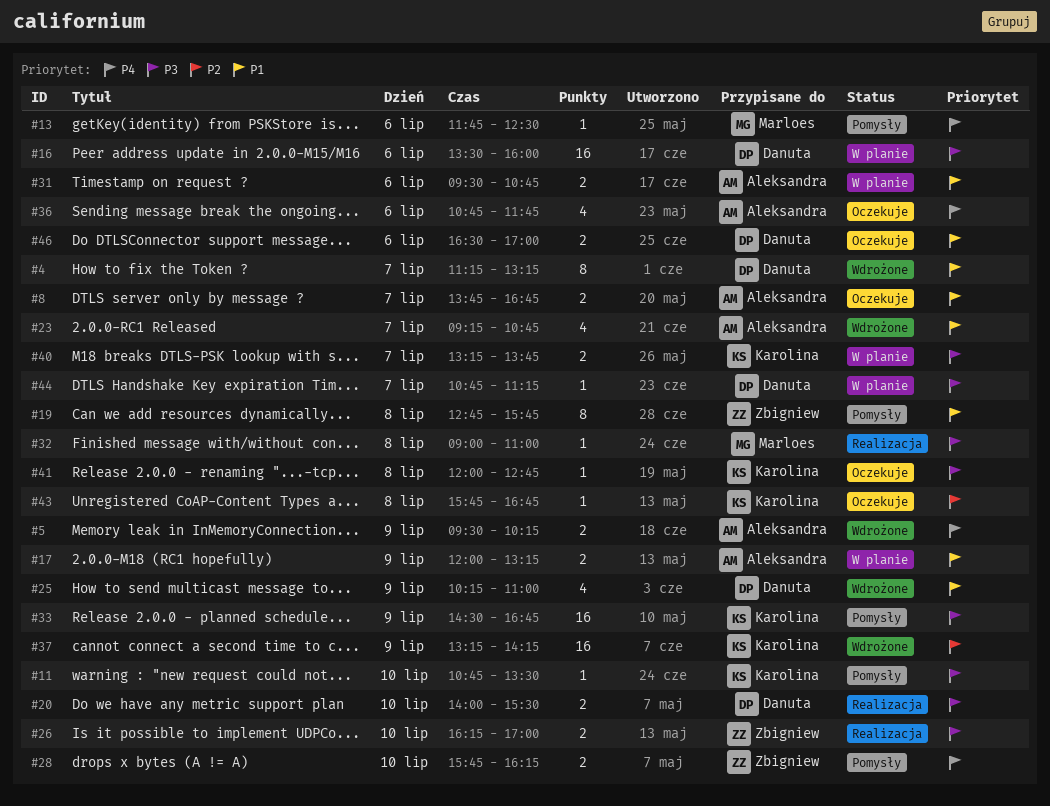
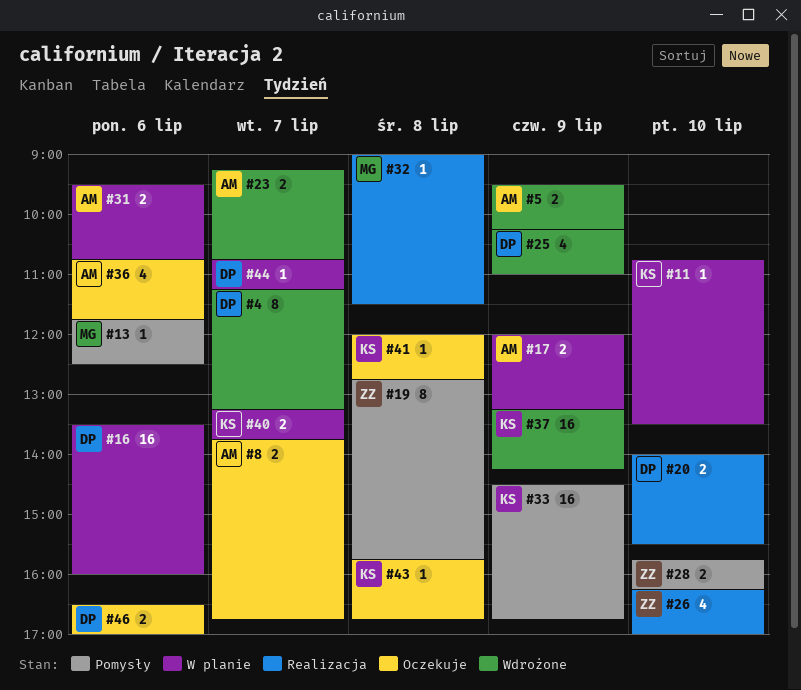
#11, status: Pomysły -> W planie
#23, estimate: 4 -> 2
#26, estimate: 2 -> 4
#32, ends: 11:00 -> 11:30

